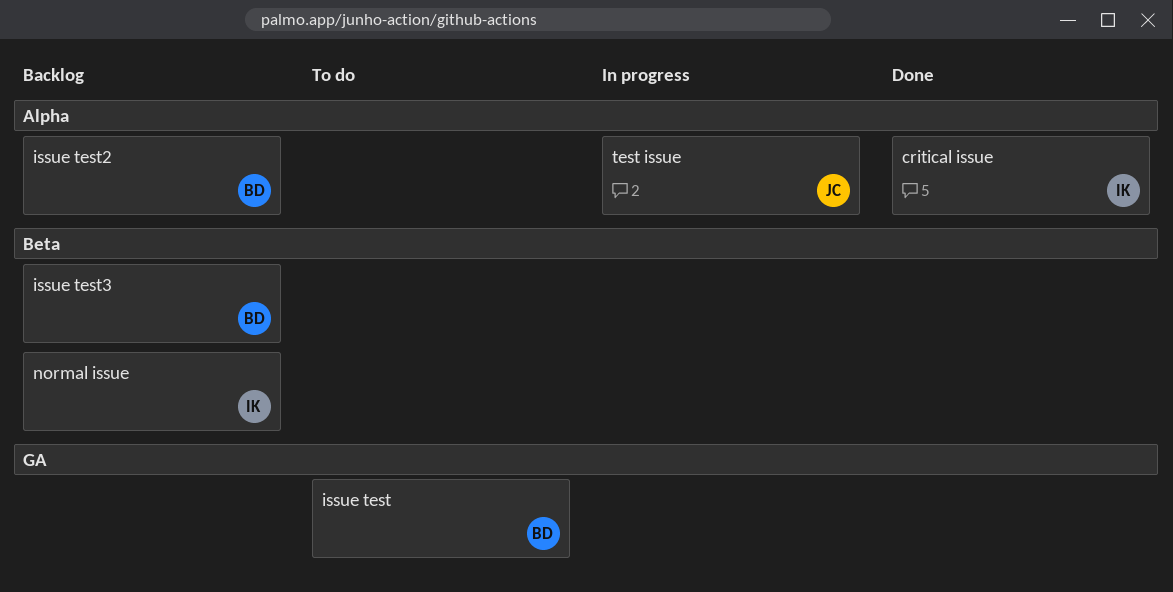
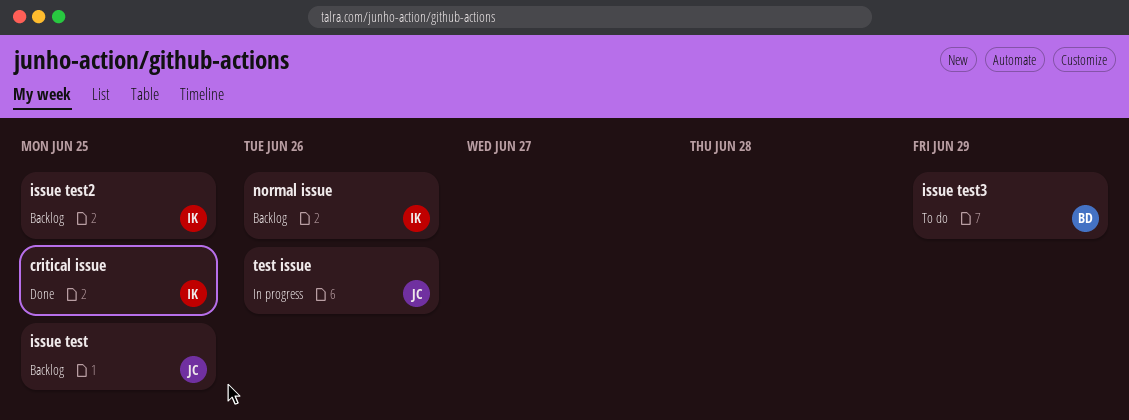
issue test, status: To do -> Backlog
issue test, owner: BD -> JC
issue test2, owner: BD -> IK
issue test3, status: Backlog -> To do

